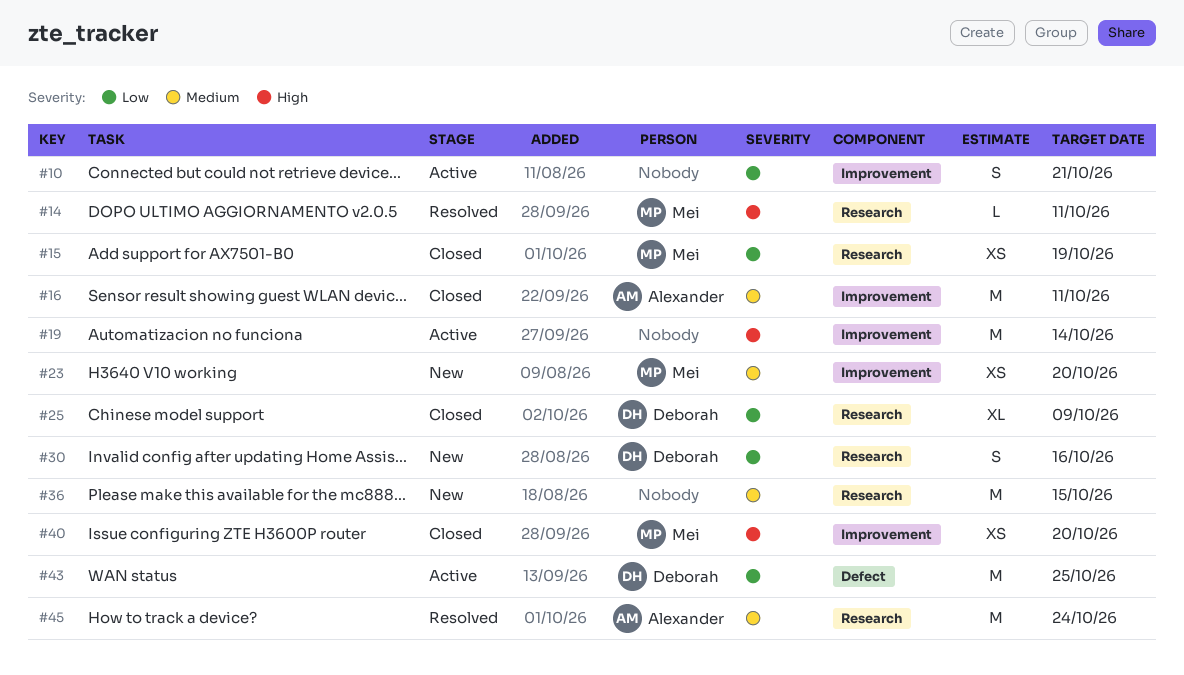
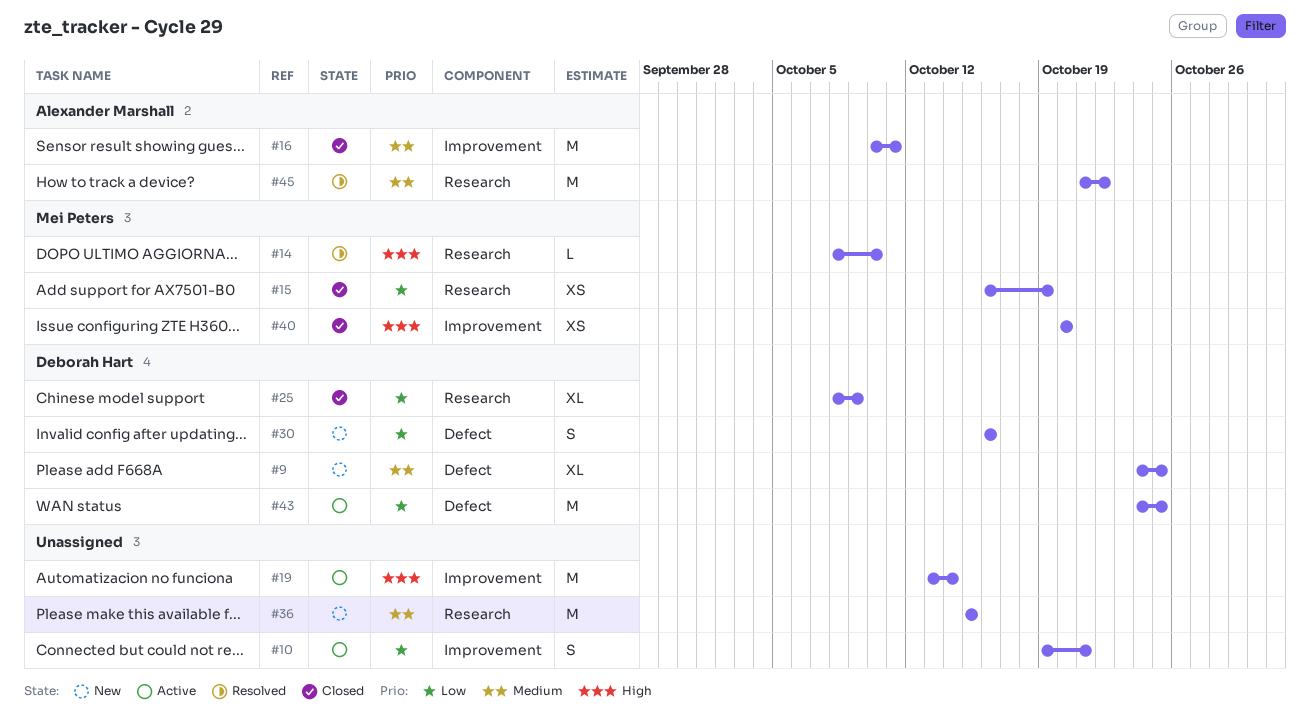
#9: none -> present
#14, due: Oct 11 -> Oct 10
#23: present -> none
#30, label: Research -> Defect
#45, due: Oct 24 -> Oct 22

